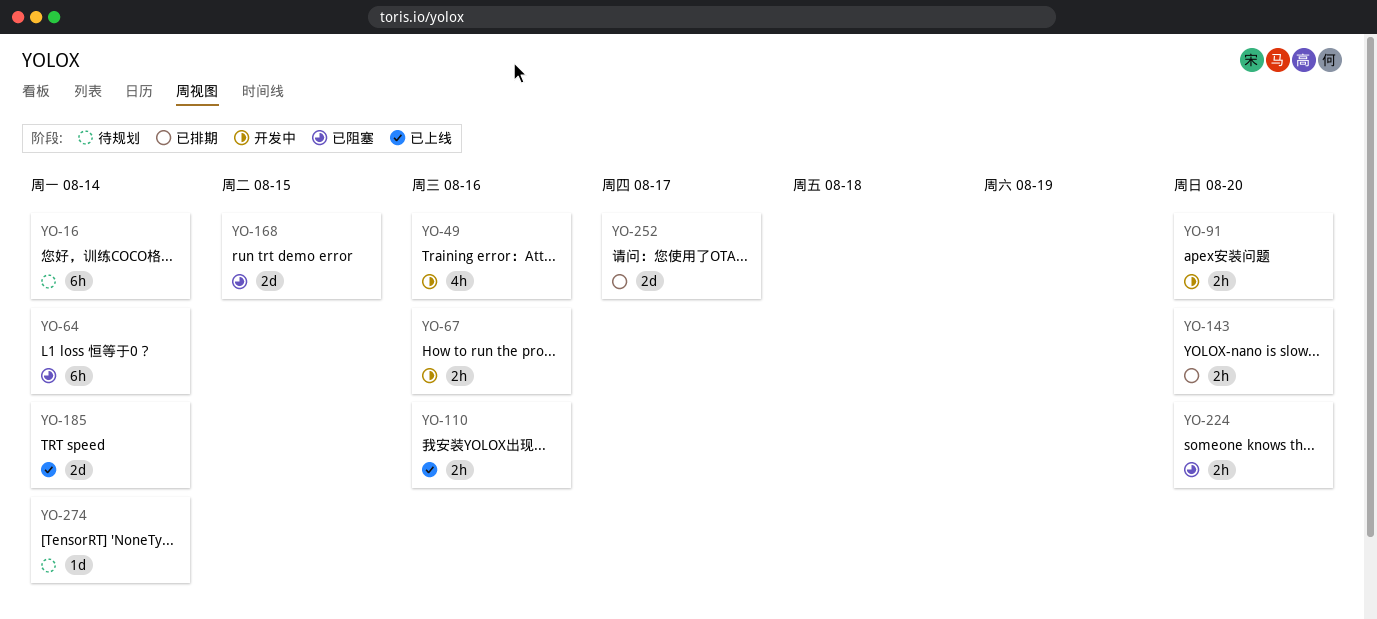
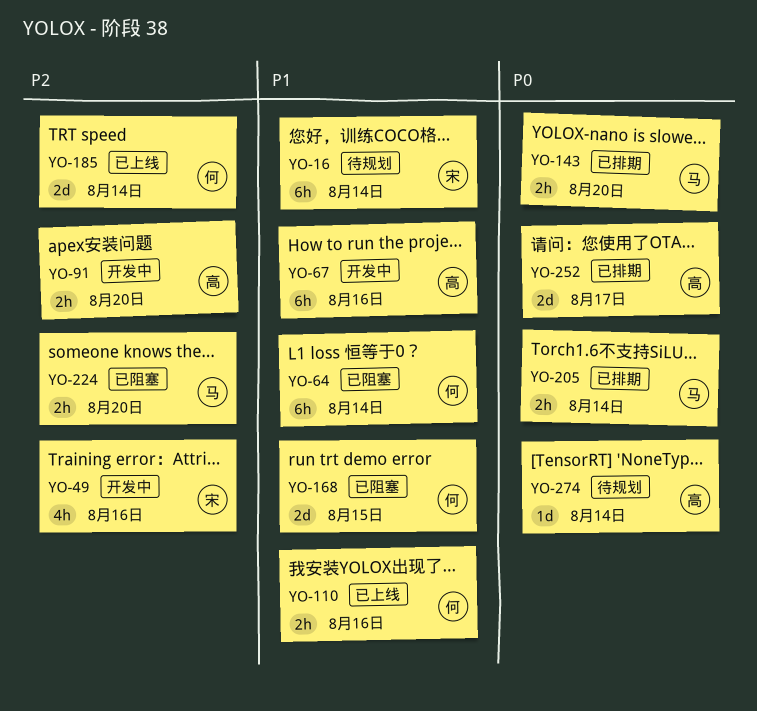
YO-67, estimate: 2h -> 6h
YO-205: none -> present

